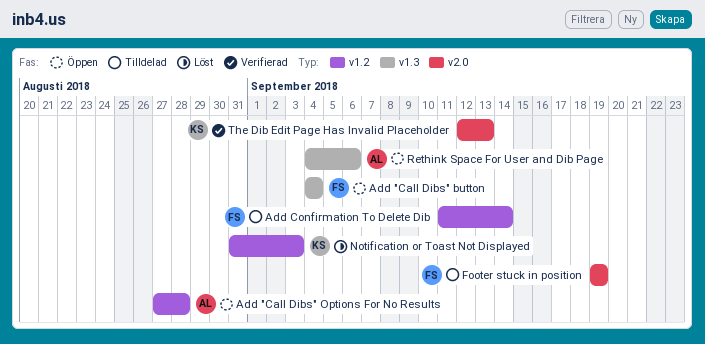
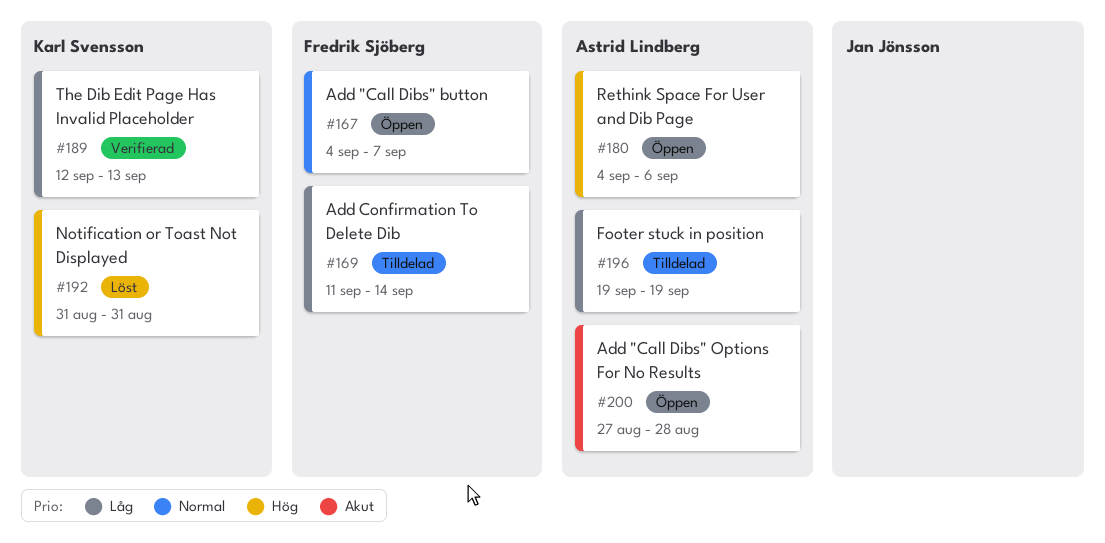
Add "Call Dibs" button, due: Sep 4 -> Sep 7
Footer stuck in position, owner: Fredrik Sjöberg -> Astrid Lindberg
Notification or Toast Not Displayed, due: Sep 3 -> Aug 31

